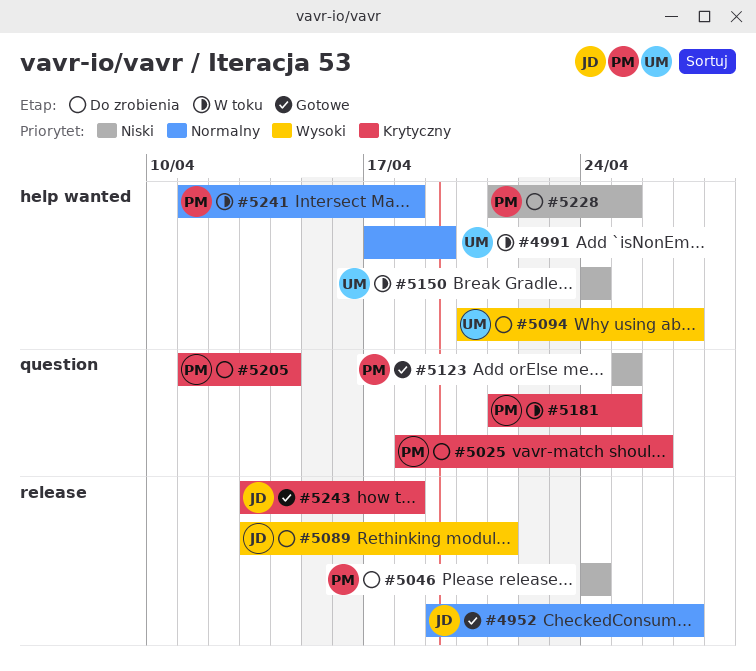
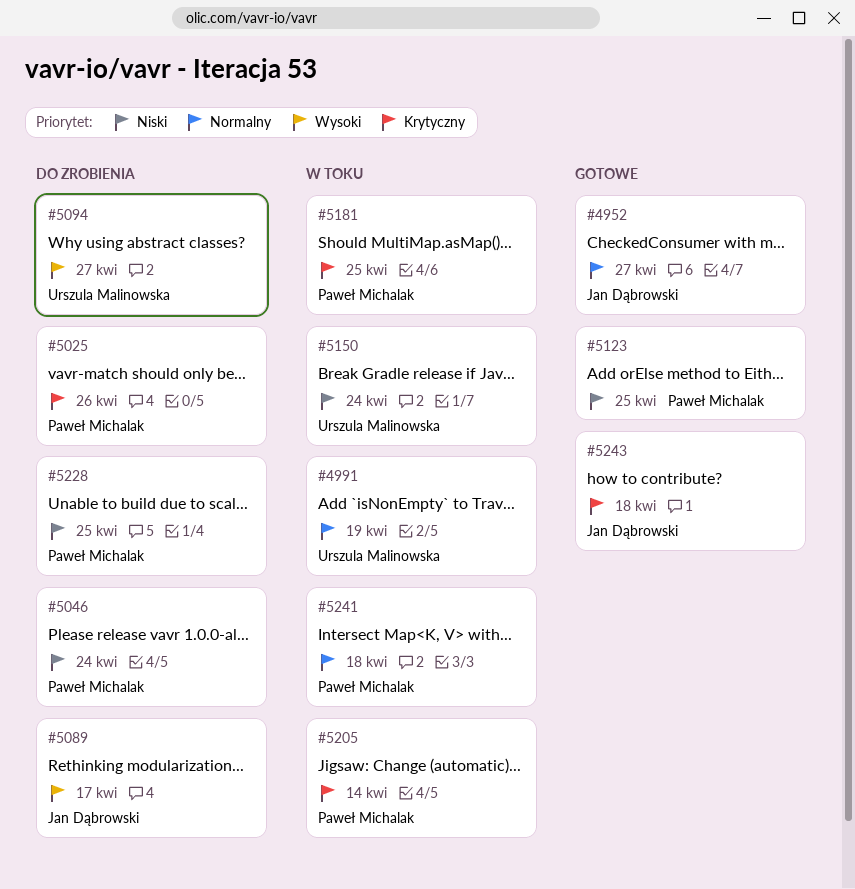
#5089, due: Apr 21 -> Apr 17
#5205, status: Do zrobienia -> W toku

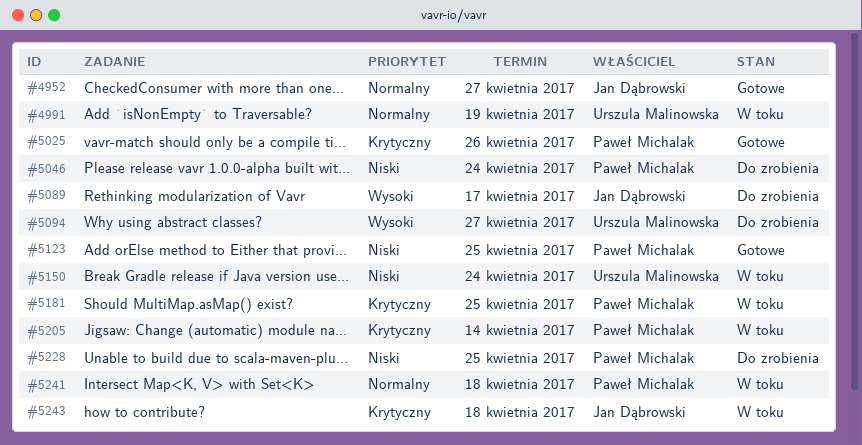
#5025, status: Do zrobienia -> Gotowe
#5243, status: Gotowe -> W toku

